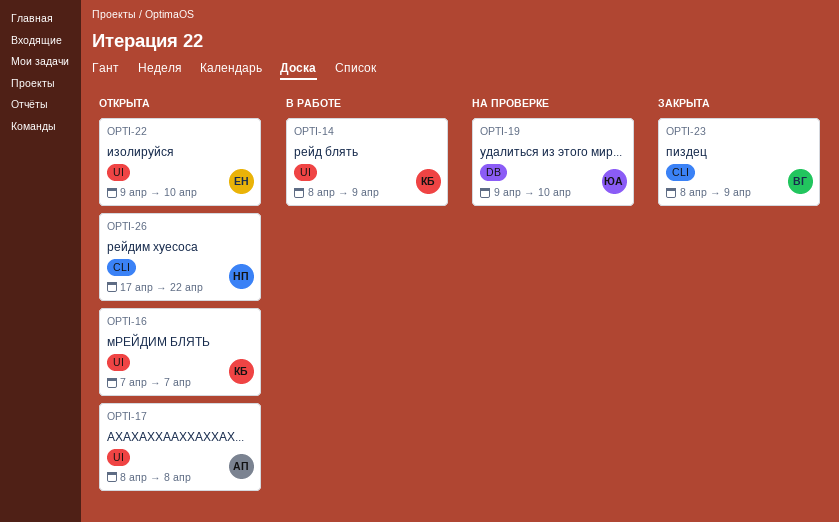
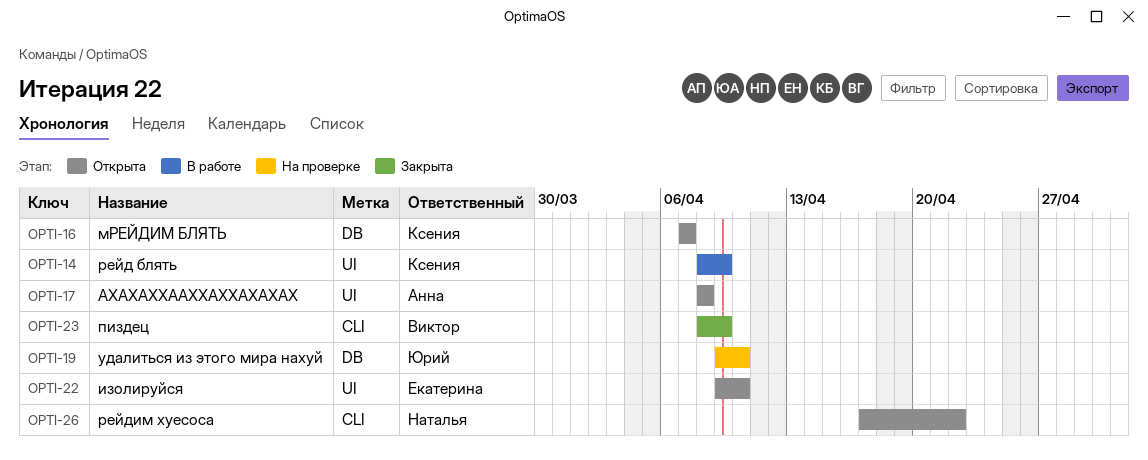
OPTI-16, label: UI -> DB

